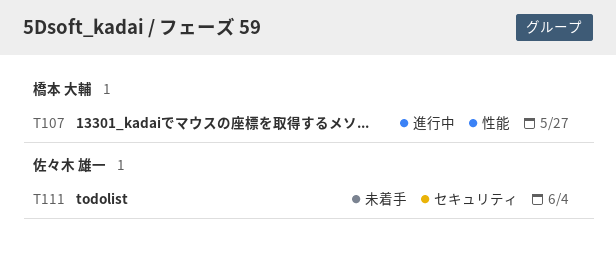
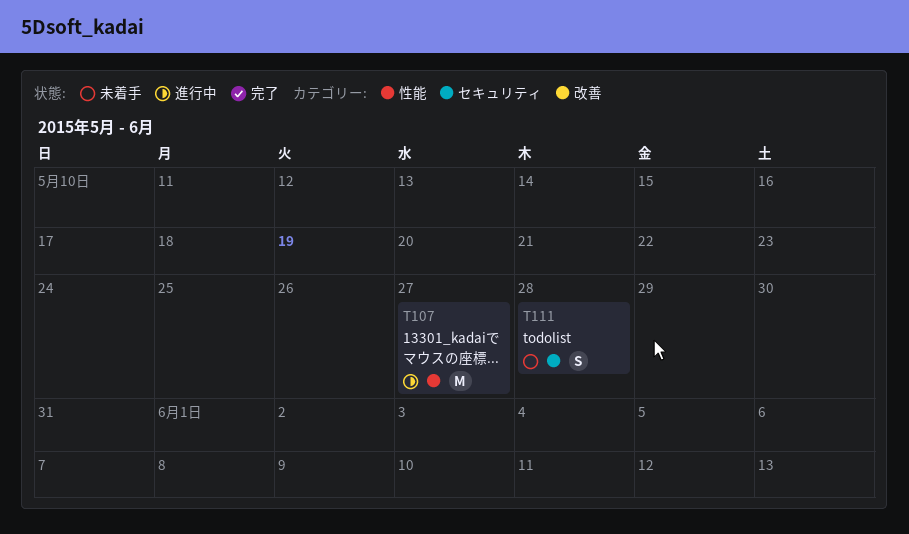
T111, due: Jun 4 -> May 28

